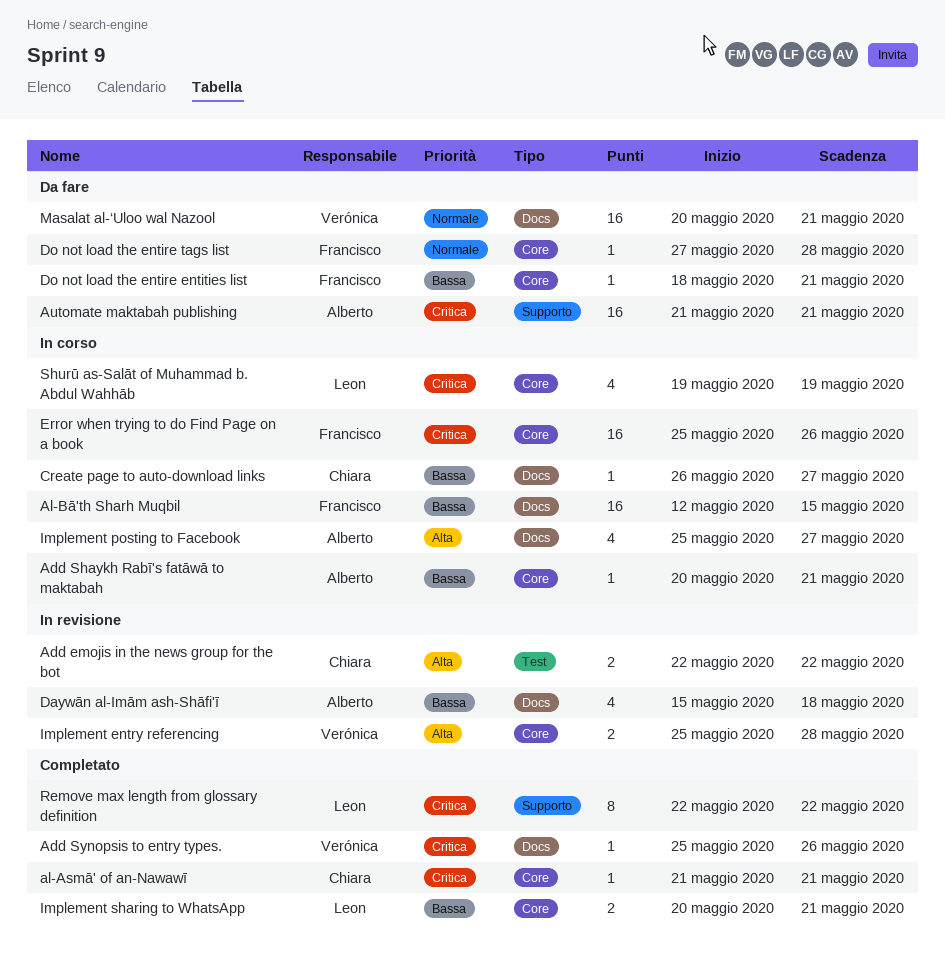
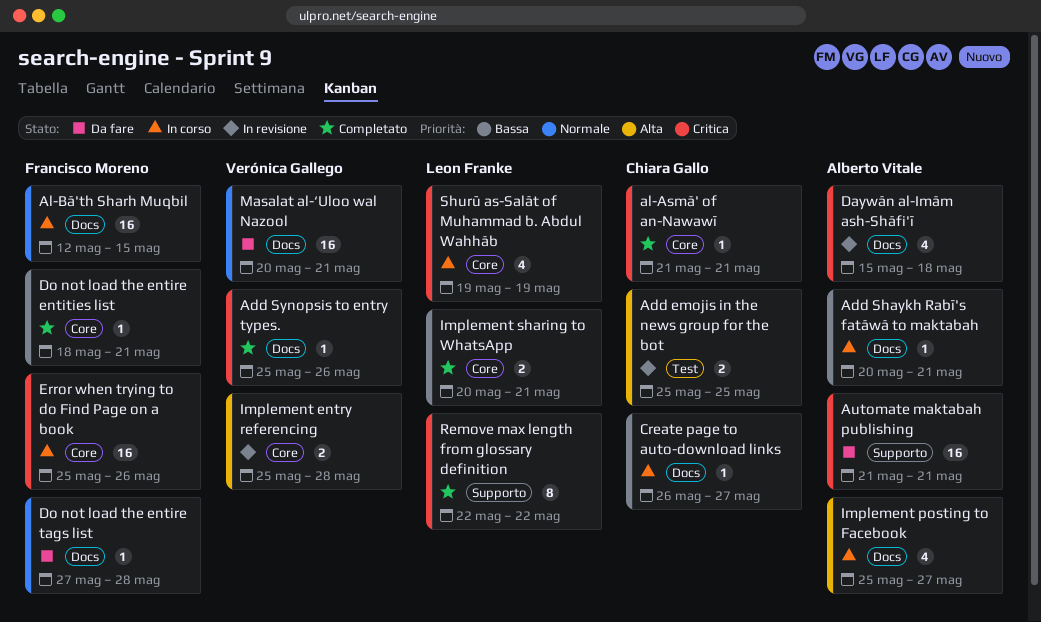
Add emojis in the news group for the bot, start: May 22 -> May 25
Add emojis in the news group for the bot, due: May 22 -> May 25
Add Shaykh Rabī's fatāwā to maktabah, label: Core -> Docs
Al-Bā'th Sharh Muqbil, priority: Bassa -> Normale
Daywān al-Imām ash-Shāfi'ī, priority: Bassa -> Critica
Do not load the entire entities list, status: Da fare -> Completato
Do not load the entire tags list, label: Core -> Docs

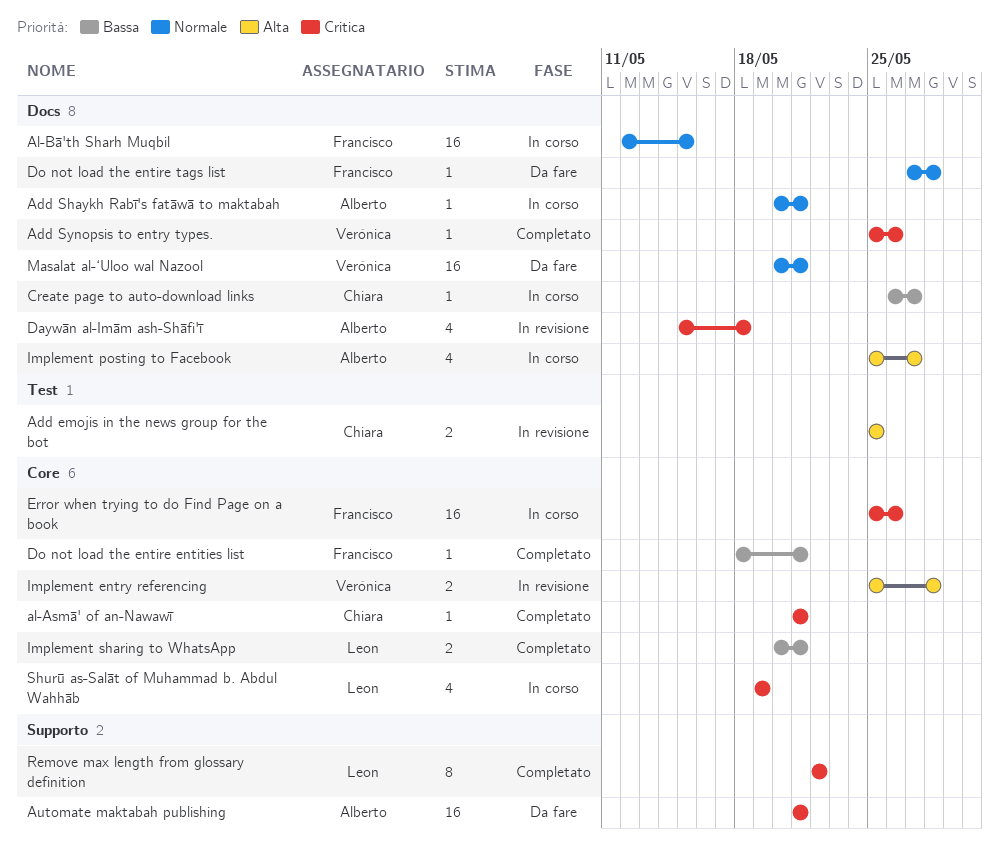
Add Shaykh Rabī's fatāwā to maktabah, priority: Bassa -> Normale

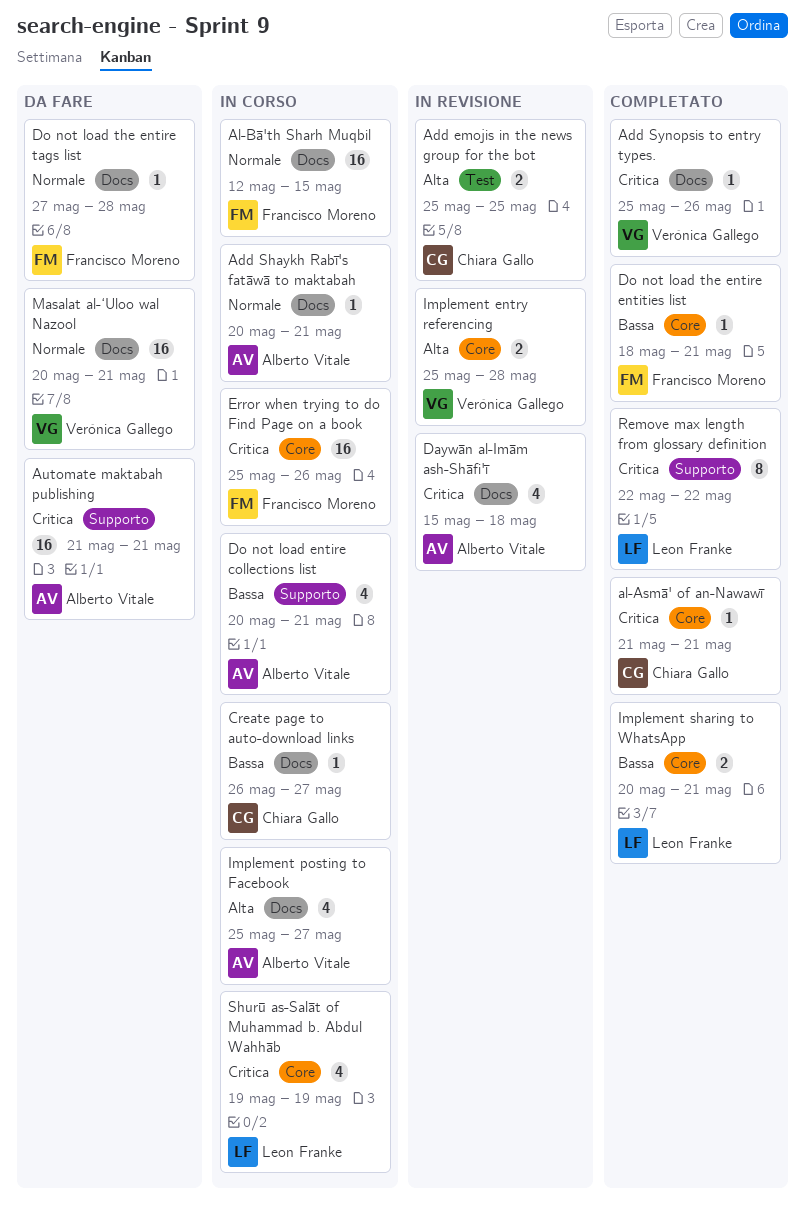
Do not load entire collections list: none -> present

